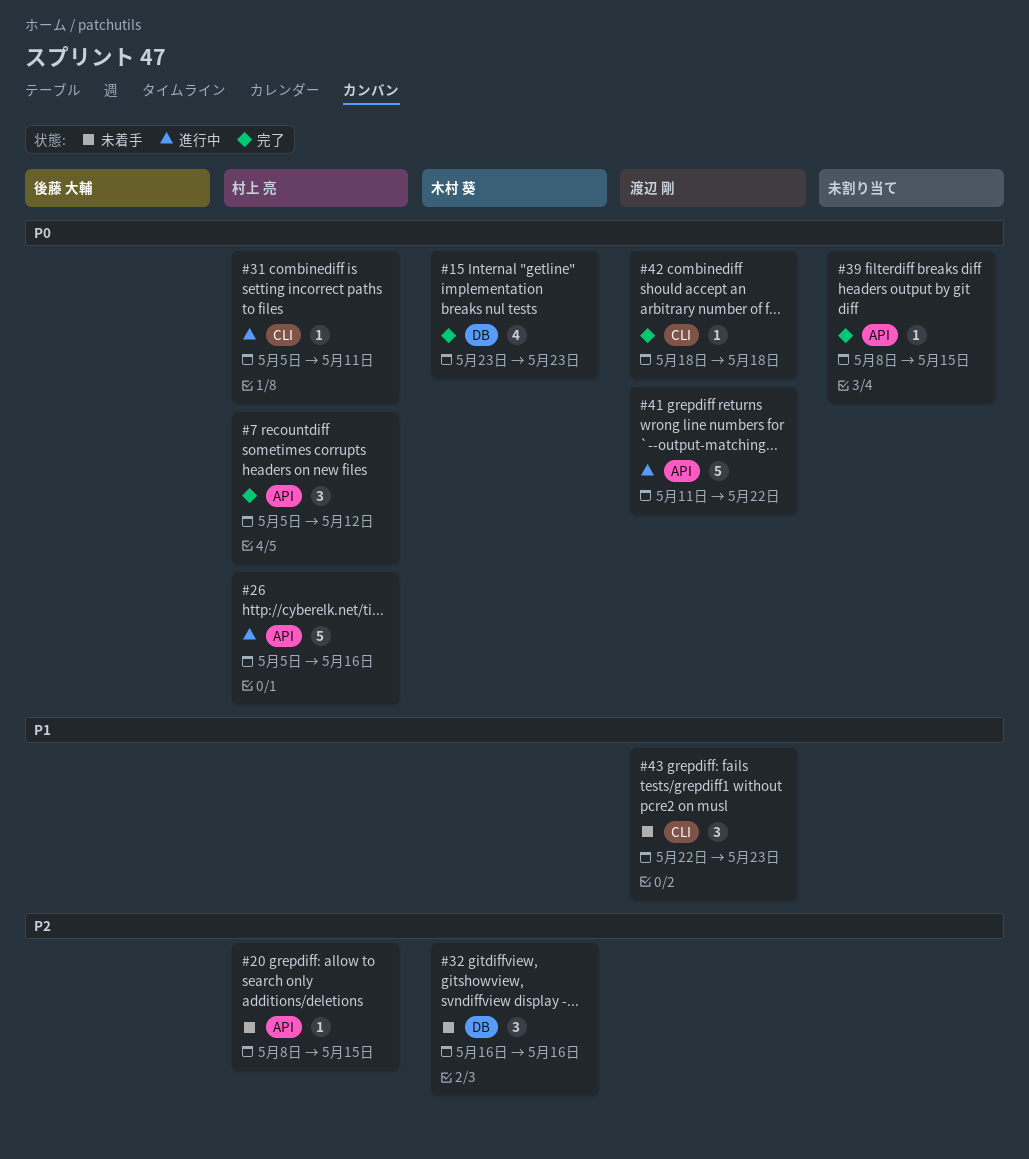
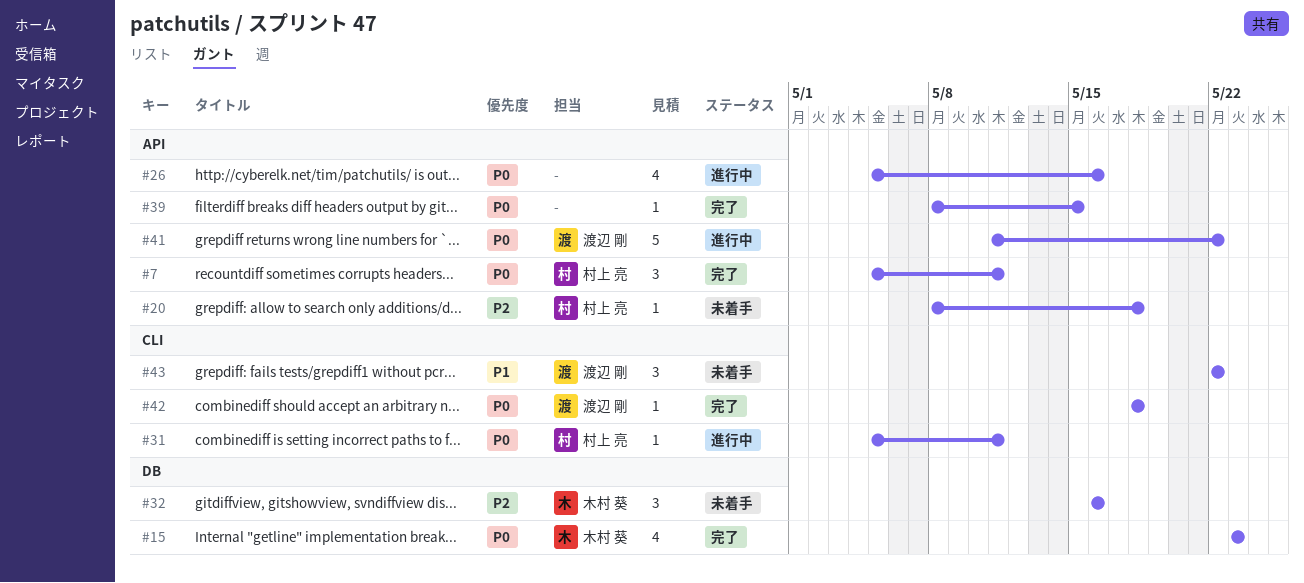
#7, due: May 12 -> May 11
#20, due: May 15 -> May 18
#26, owner: 村上 亮 -> none
#26, estimate: 5 -> 4
#43, due: May 23 -> May 22

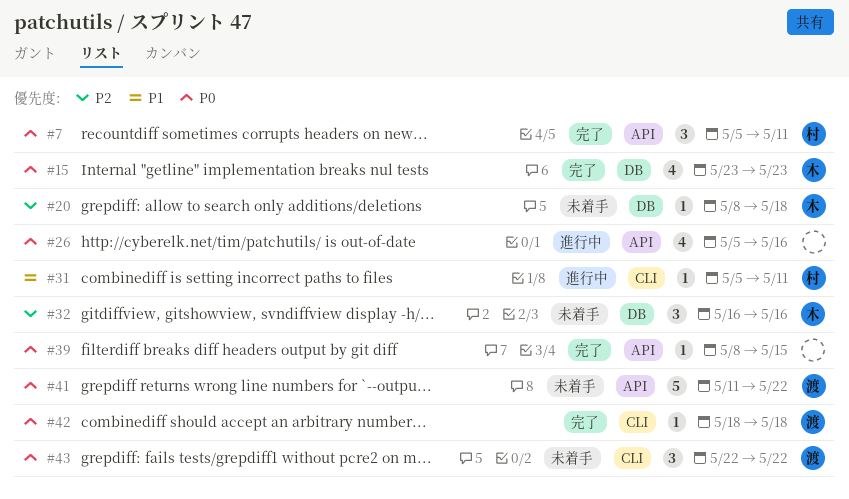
#20, owner: 村上 亮 -> 木村 葵
#20, label: API -> DB
#31, priority: P0 -> P1
#41, status: 進行中 -> 未着手
#43, priority: P1 -> P0

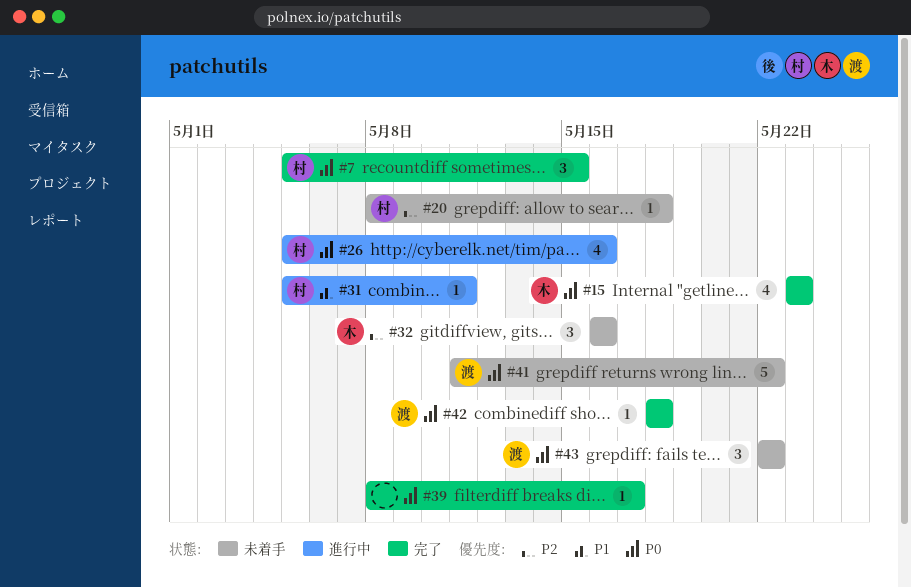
#7, due: May 11 -> May 15
#20, owner: 木 -> 村
#26, owner: none -> 村
#39, due: May 15 -> May 17

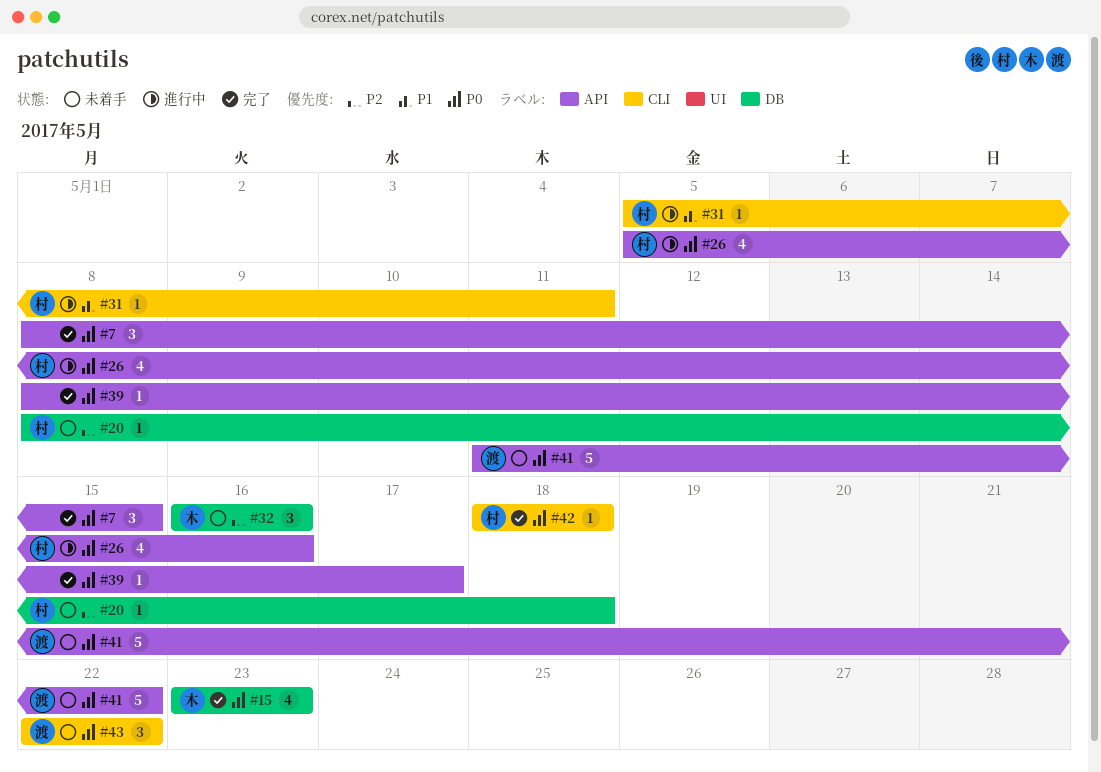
#7, owner: 村 -> none
#7, start: May 5 -> May 8
#42, owner: 渡 -> 村

